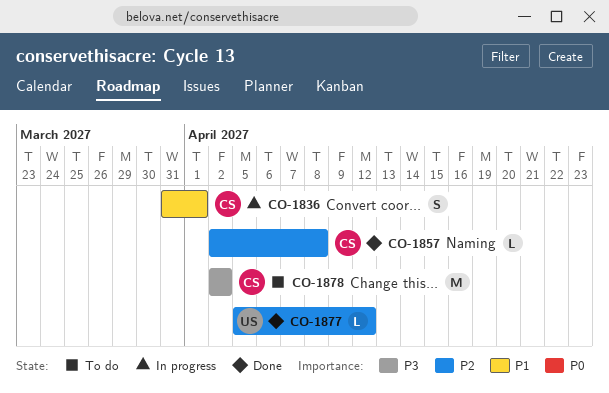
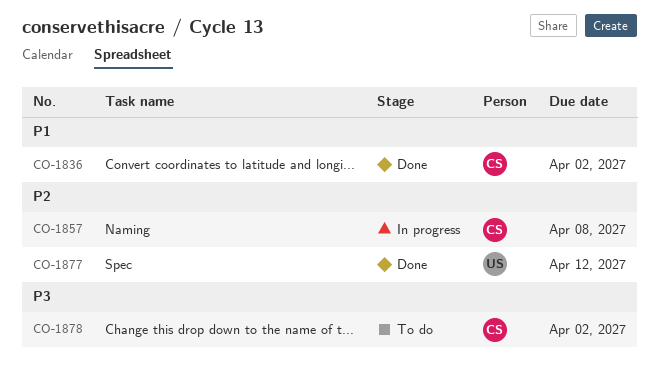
CO-1836, status: In progress -> Done
CO-1836, due: Apr 1 -> Apr 2
CO-1857, status: Done -> In progress

